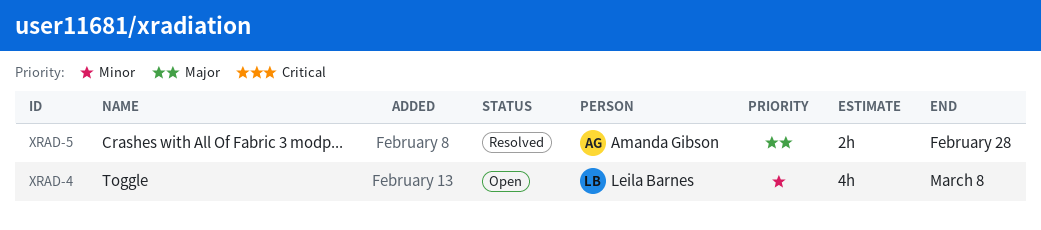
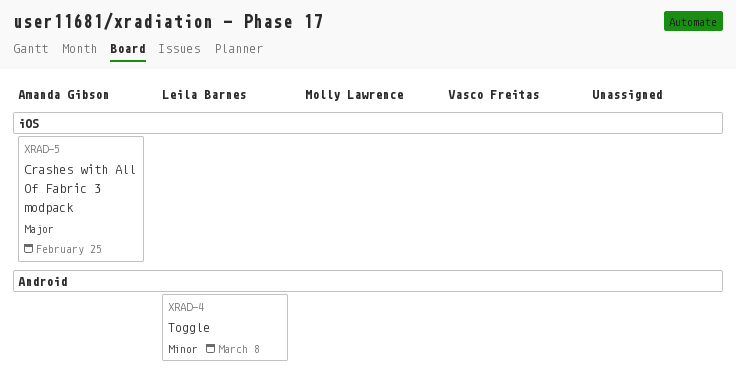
XRAD-5, due: Feb 28 -> Feb 25

